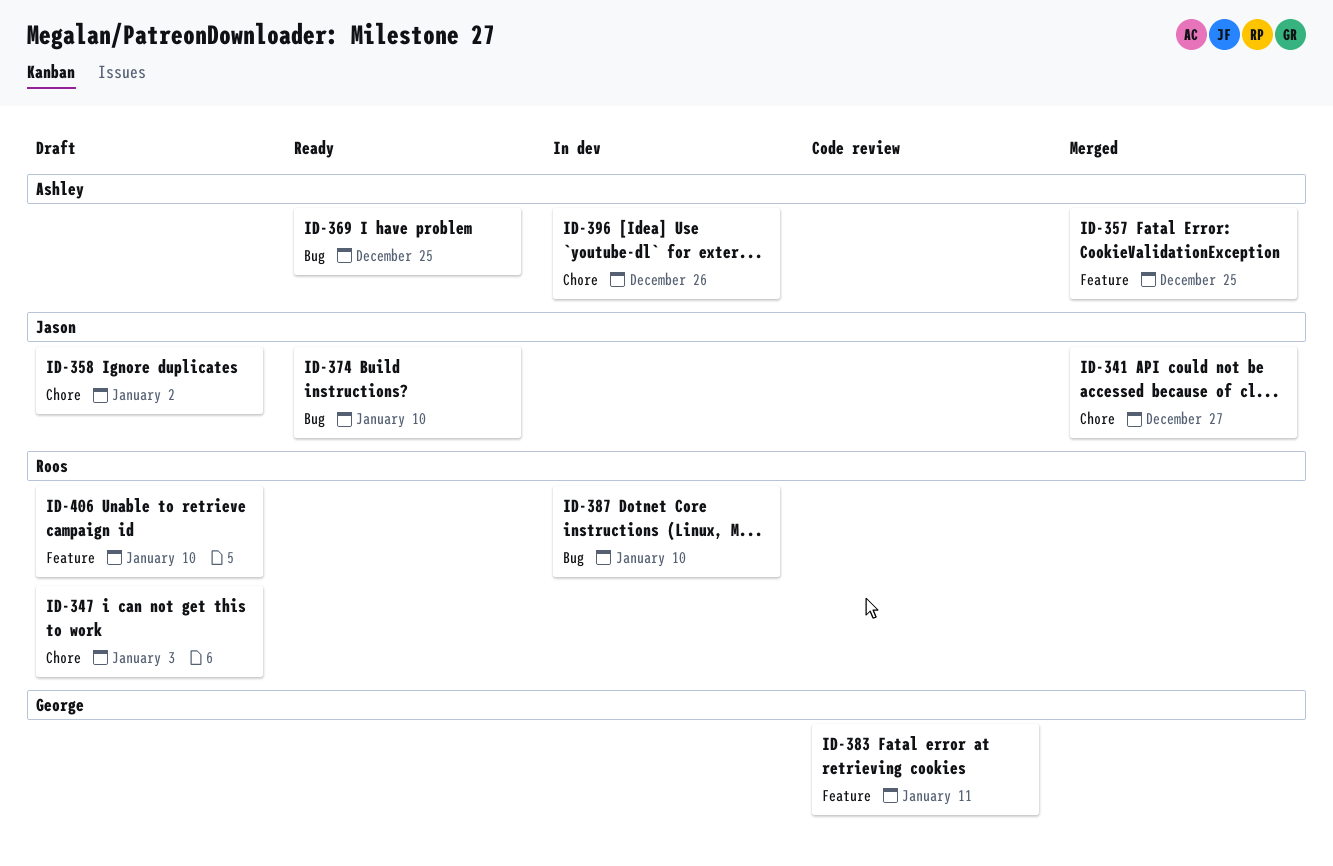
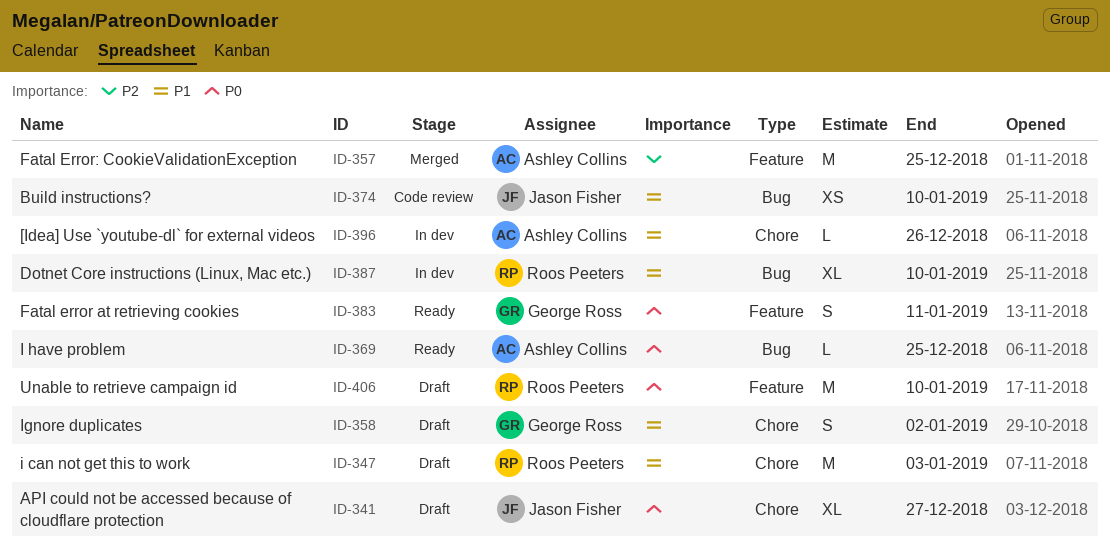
ID-341, status: Merged -> Draft
ID-358, owner: Jason Fisher -> George Ross
ID-374, status: Ready -> Code review
ID-383, status: Code review -> Ready

